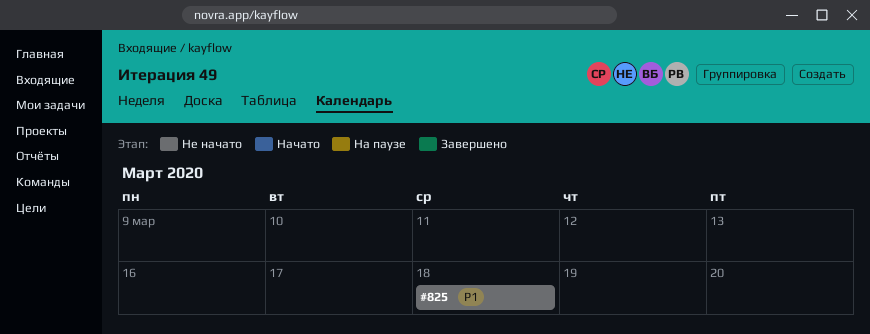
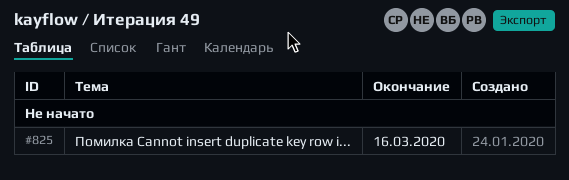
#825, due: Mar 18 -> Mar 16

